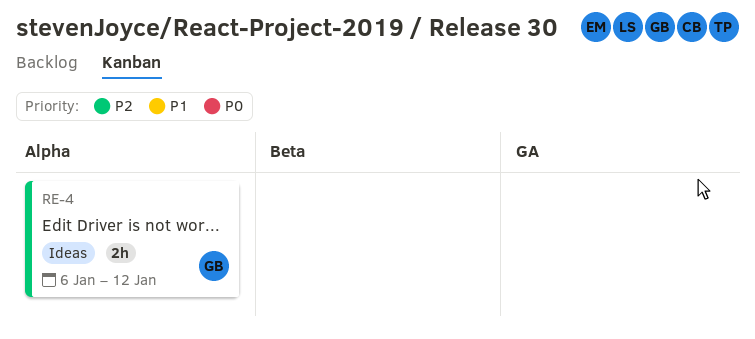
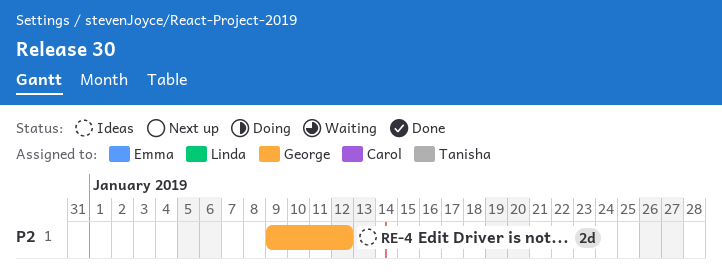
RE-4, estimate: 2h -> 2d
RE-4, start: Jan 6 -> Jan 9

